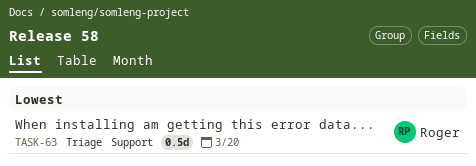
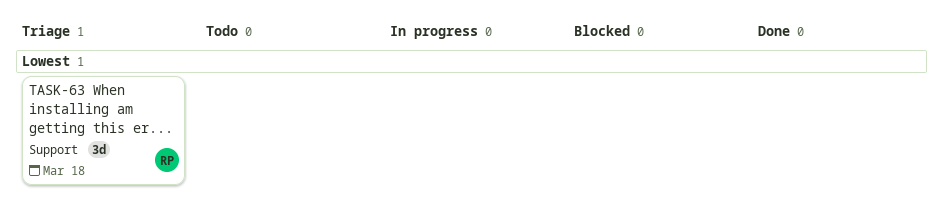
TASK-63, estimate: 0.5d -> 3d
TASK-63, due: Mar 20 -> Mar 18

